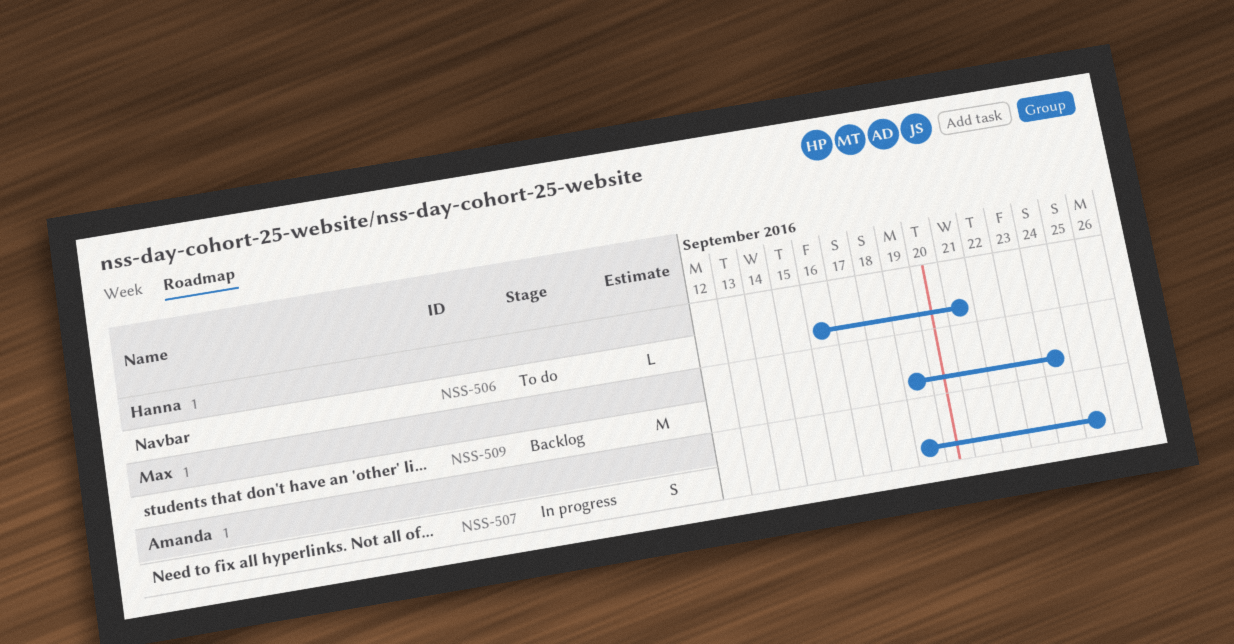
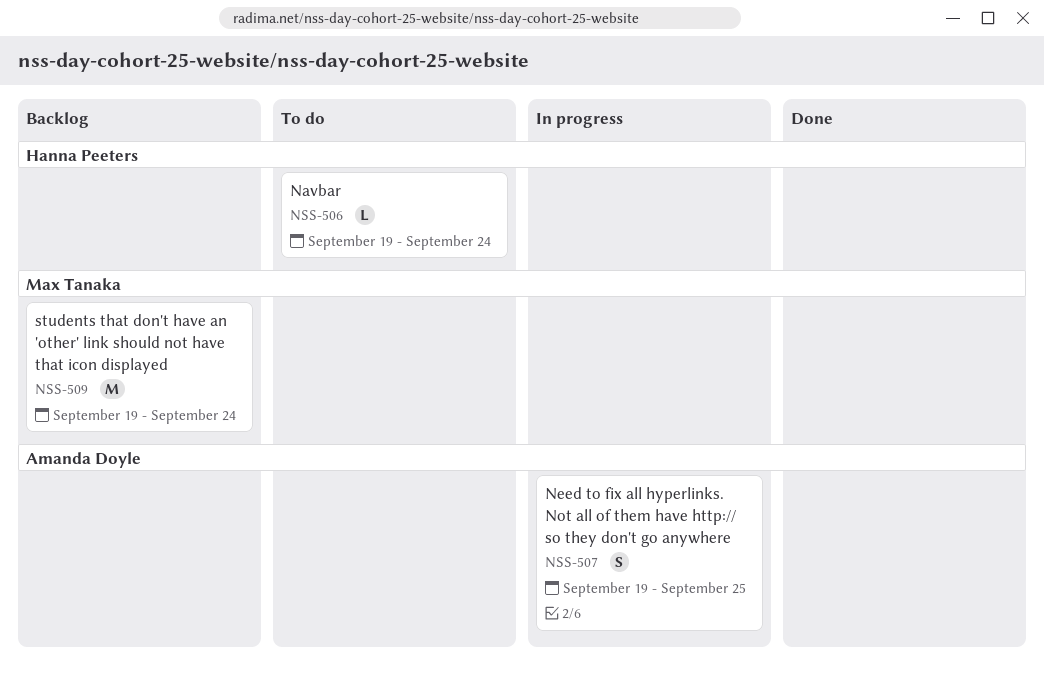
NSS-506, start: Sep 16 -> Sep 19
NSS-506, due: Sep 21 -> Sep 24

